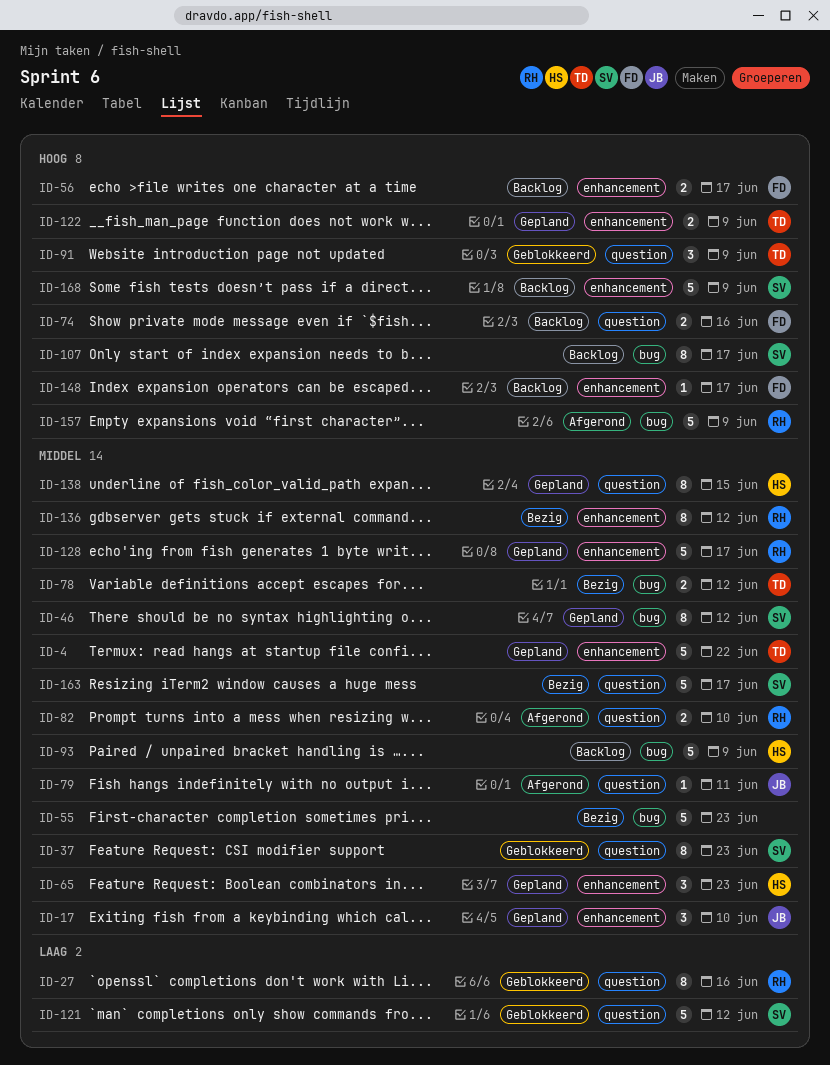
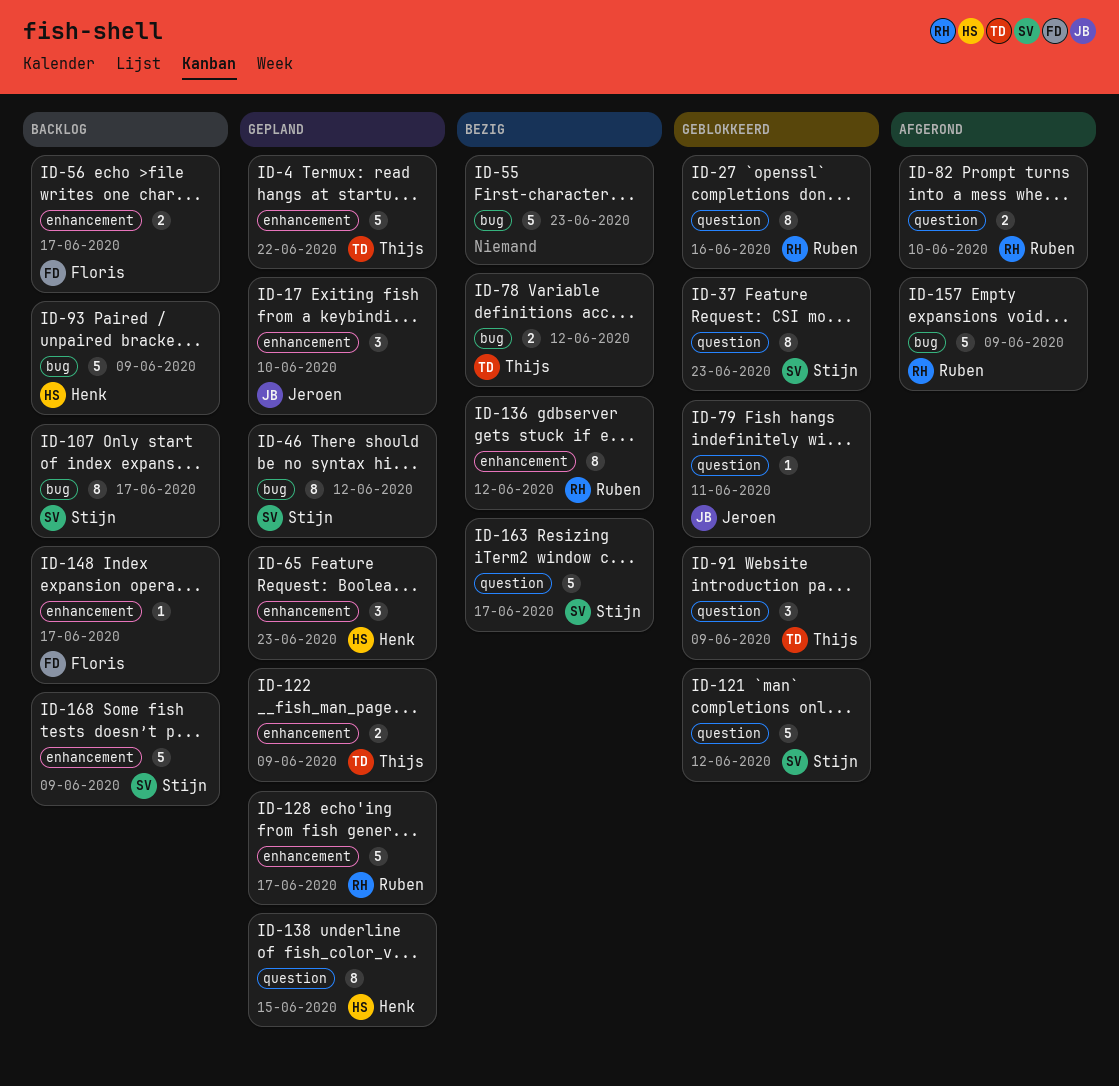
ID-74: present -> none
ID-79, status: Afgerond -> Geblokkeerd

